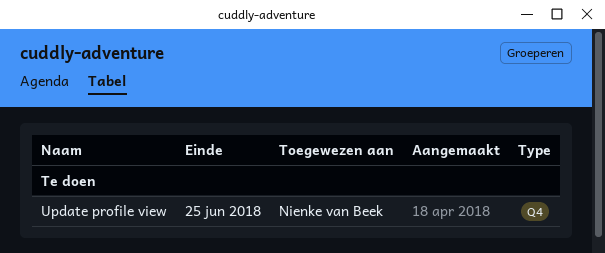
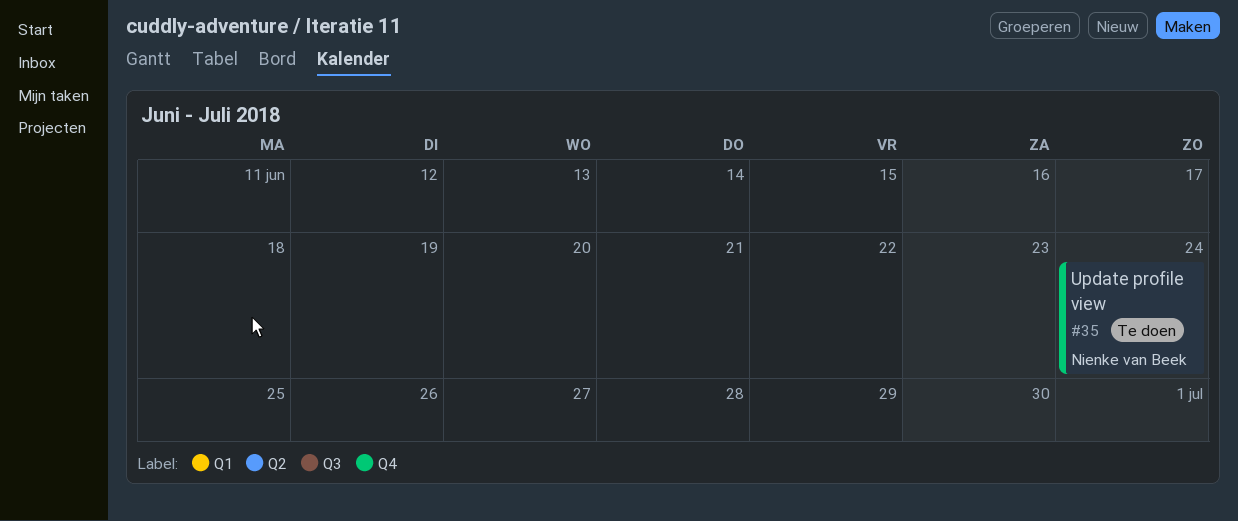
Update profile view, due: Jun 25 -> Jun 24

